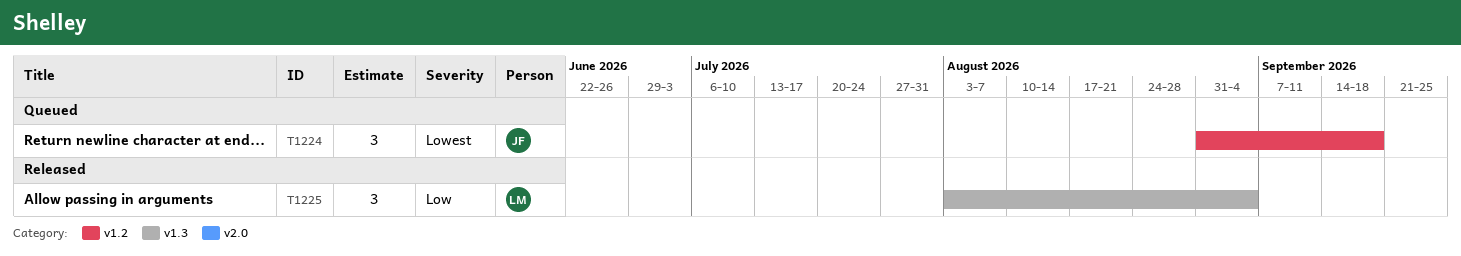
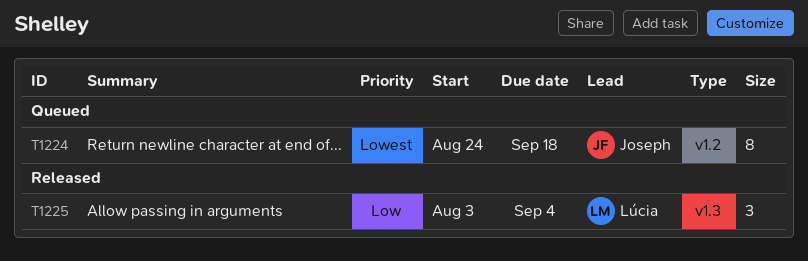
T1224, estimate: 3 -> 8
T1224, start: Aug 31 -> Aug 24

